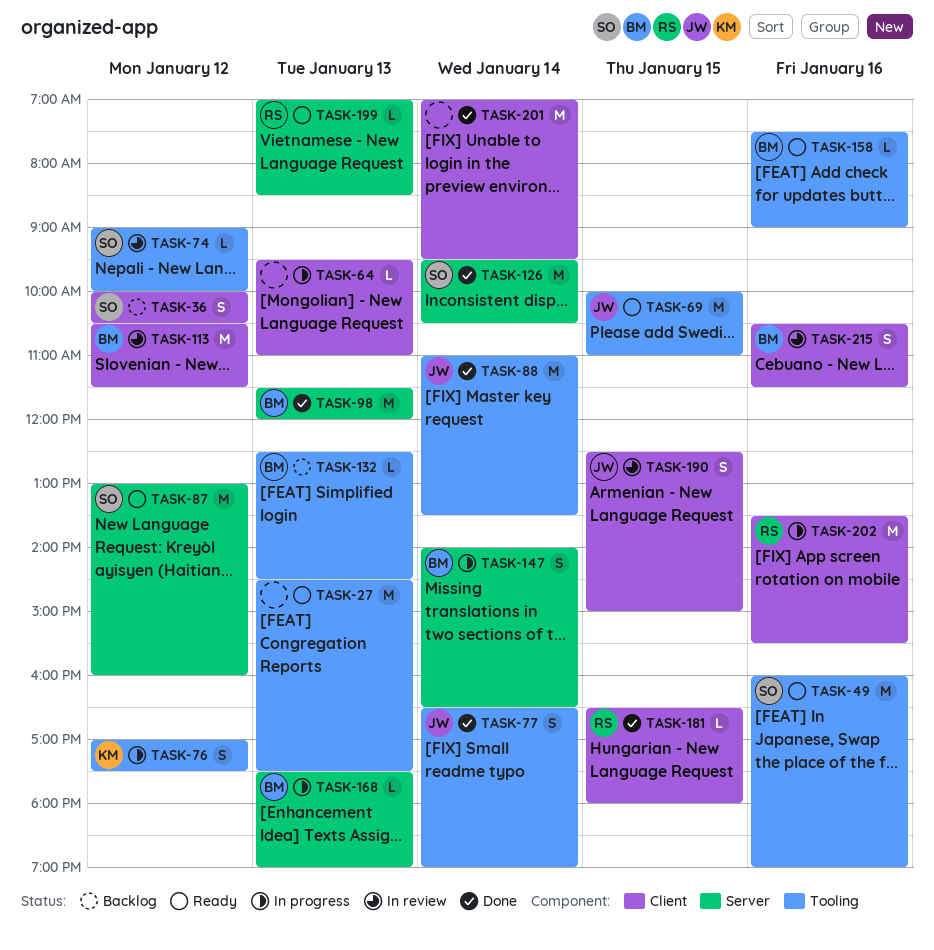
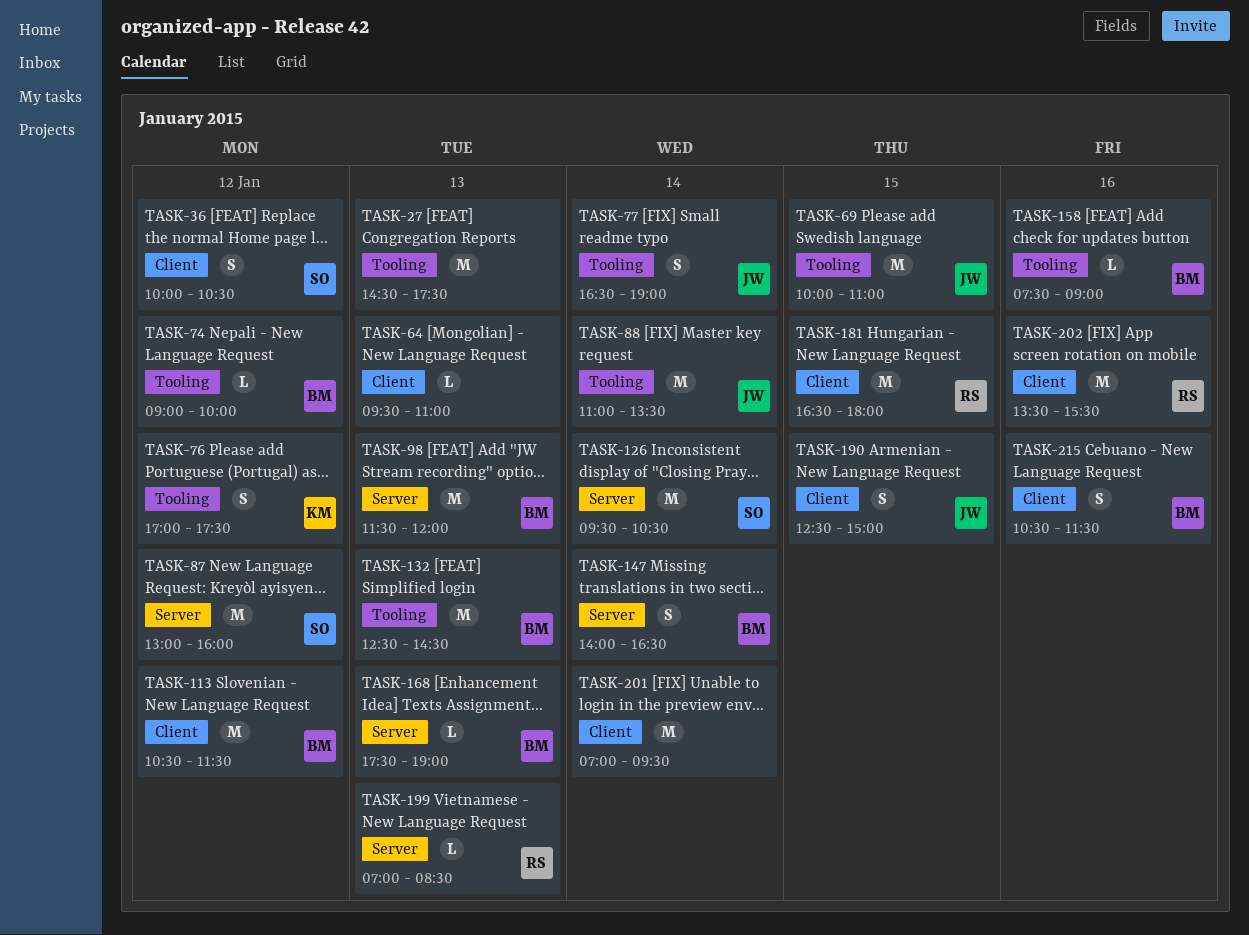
TASK-49: present -> none
TASK-74, owner: SO -> BM
TASK-132, estimate: L -> M
TASK-181, estimate: L -> M

